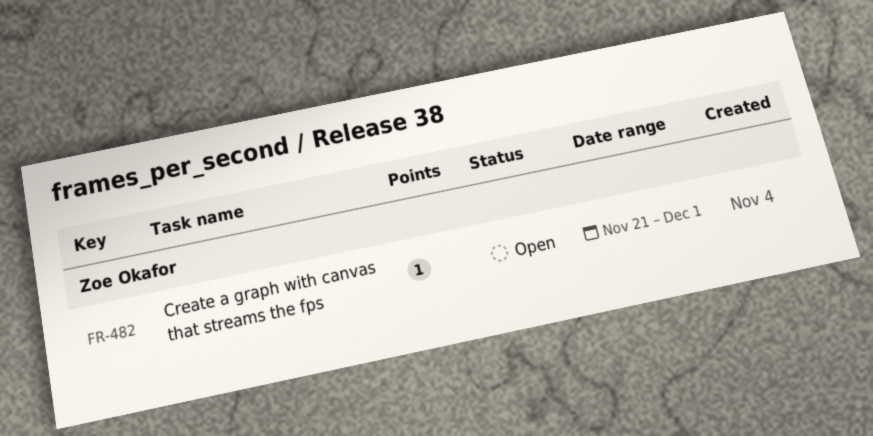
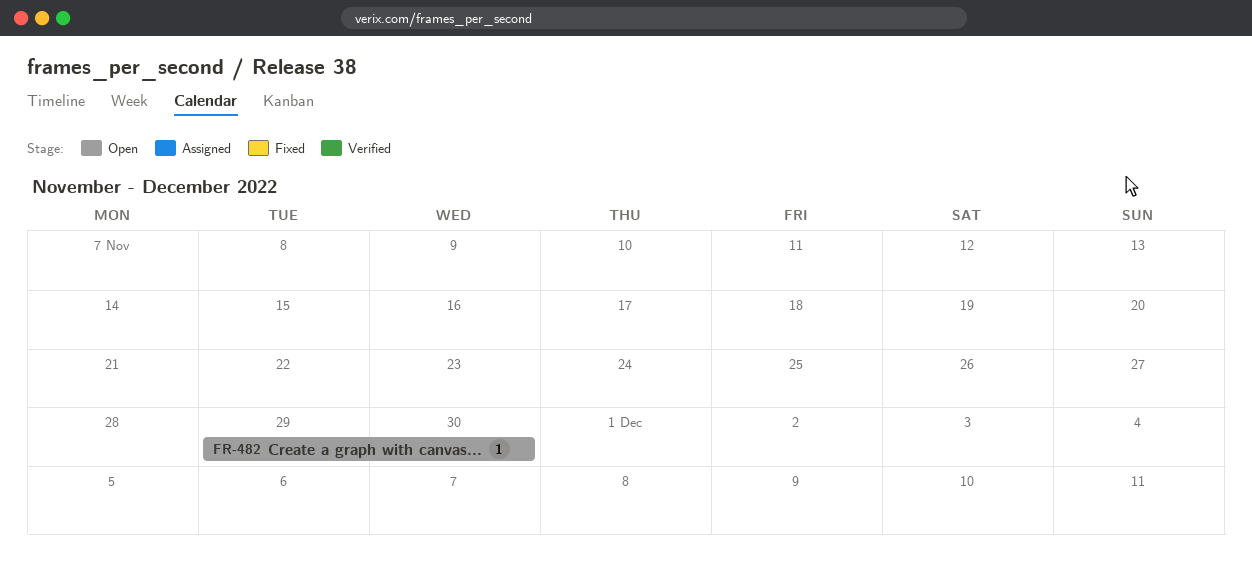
FR-482, start: Nov 21 -> Nov 29
FR-482, due: Dec 1 -> Nov 30

